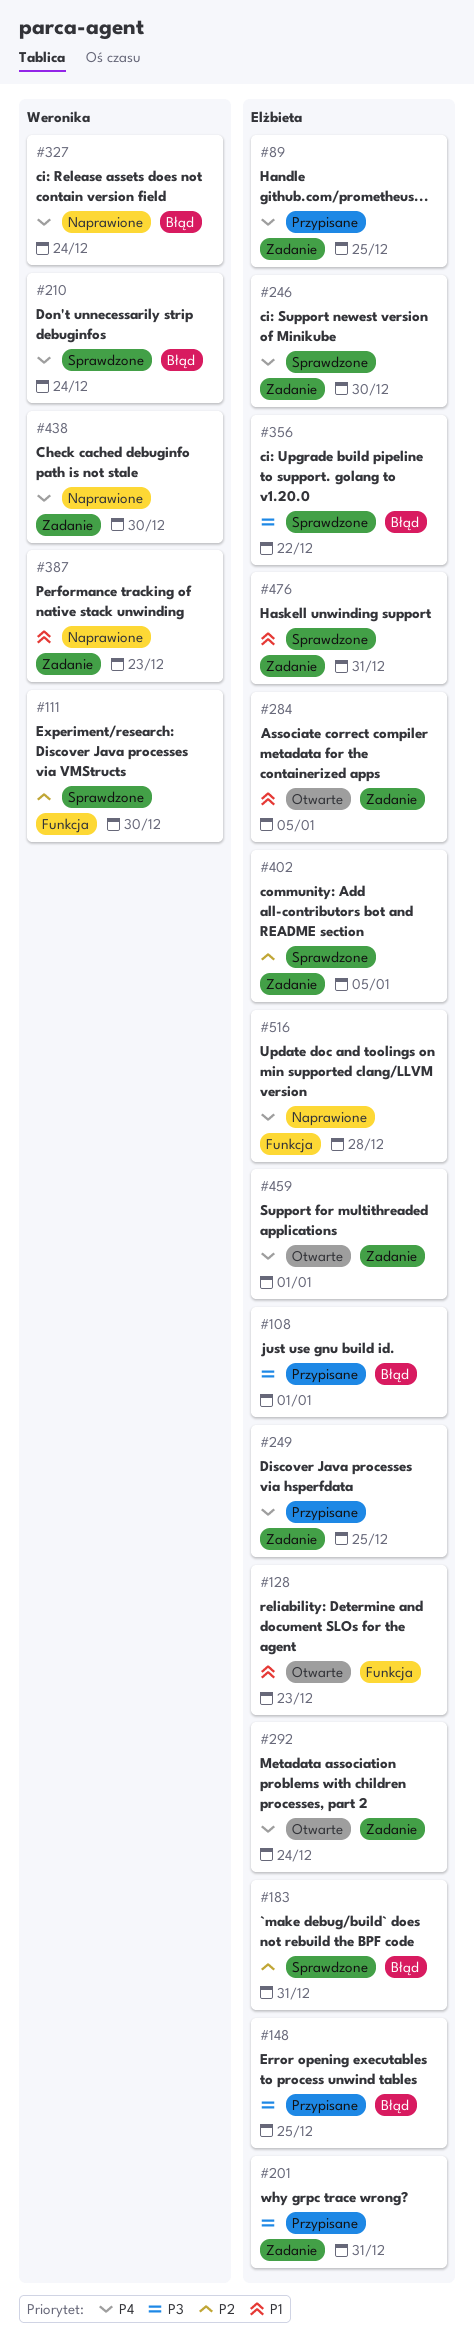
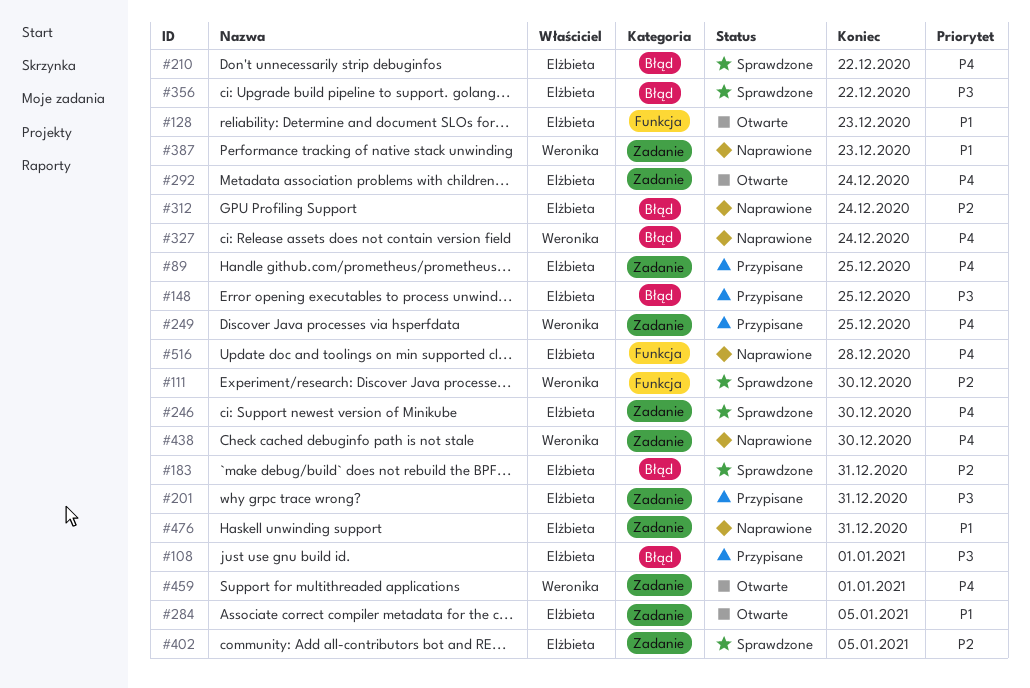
#210, owner: Weronika -> Elżbieta
#210, due: Dec 24 -> Dec 22
#249, owner: Elżbieta -> Weronika
#312: none -> present
#459, owner: Elżbieta -> Weronika
#476, status: Sprawdzone -> Naprawione

